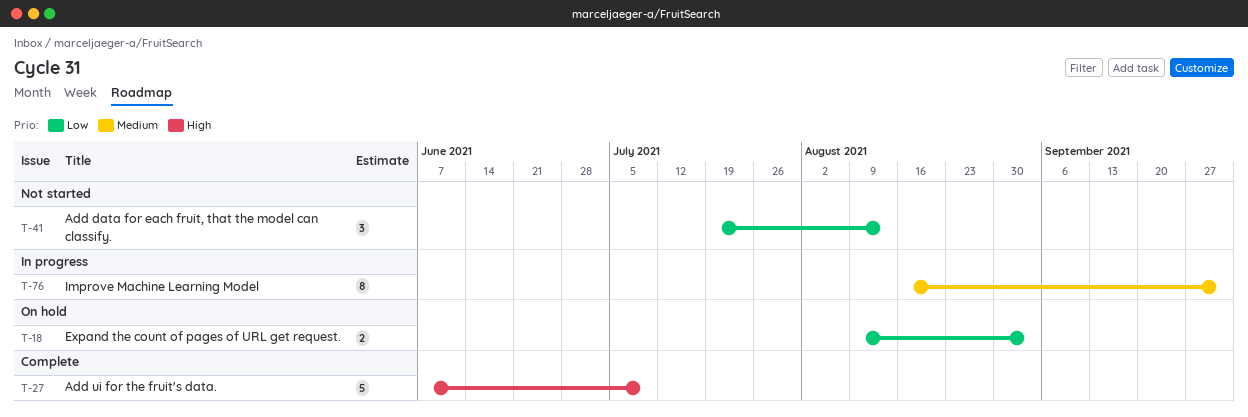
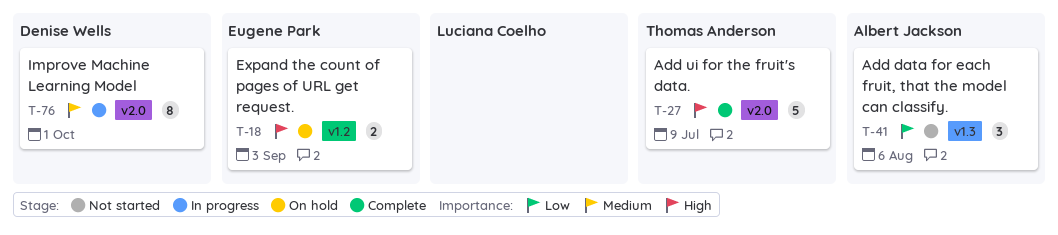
T-18, priority: Low -> High
T-41, due: Aug 13 -> Aug 6

